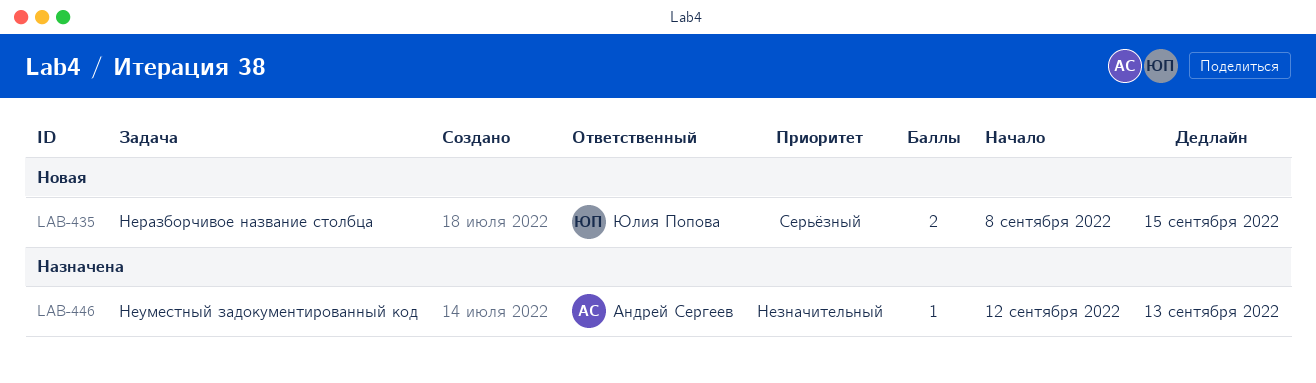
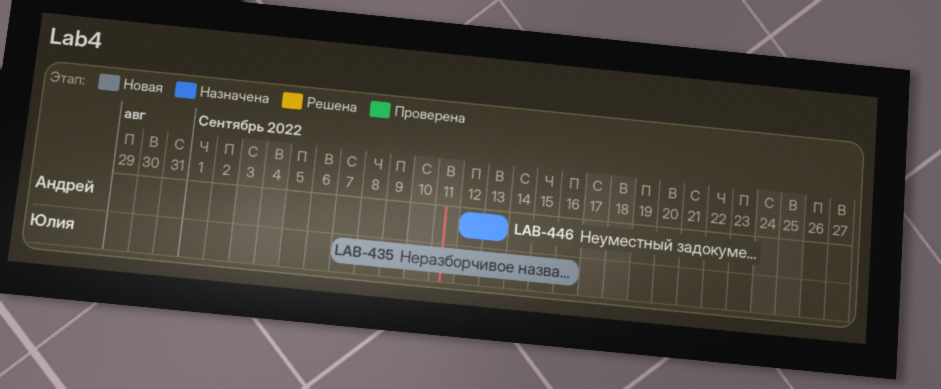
LAB-435, start: Sep 8 -> Sep 7
LAB-435, due: Sep 15 -> Sep 16

